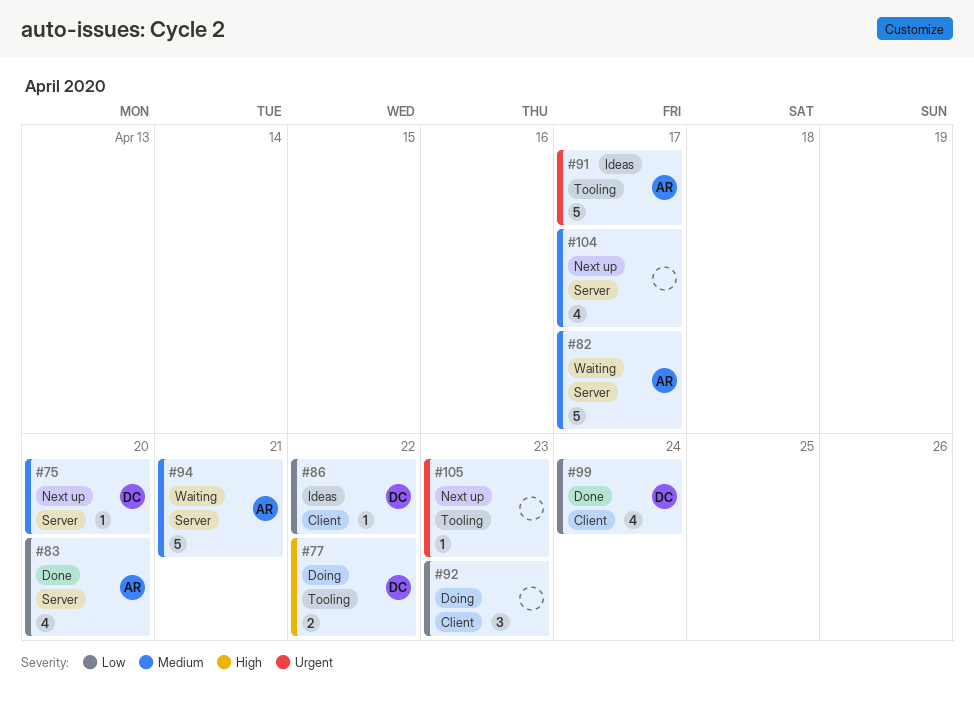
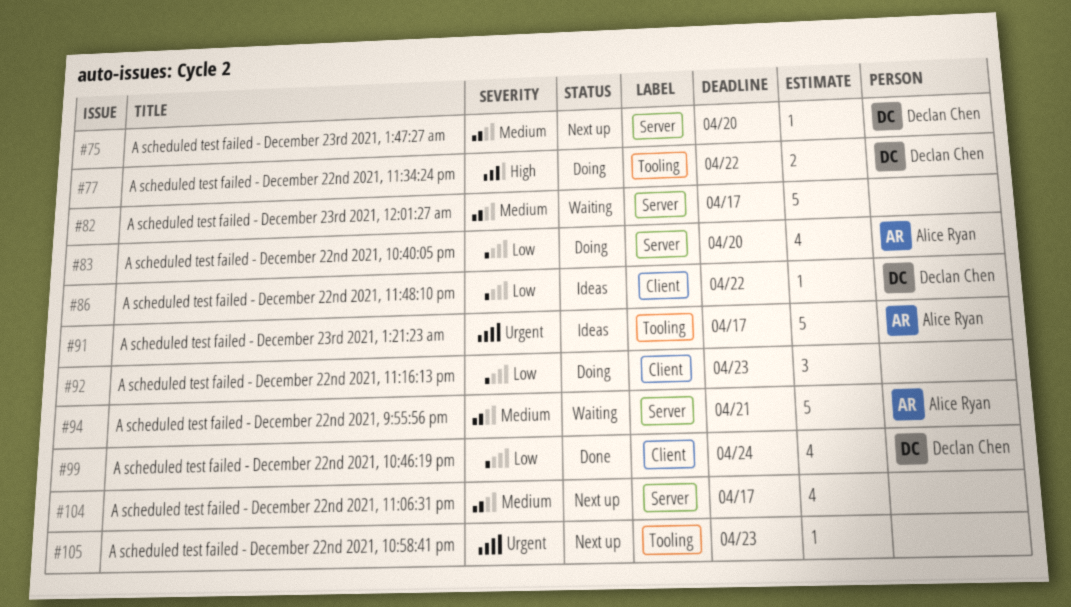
#82, owner: Alice Ryan -> none
#83, status: Done -> Doing

